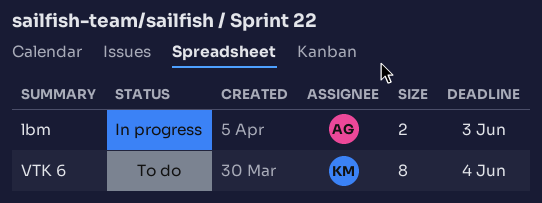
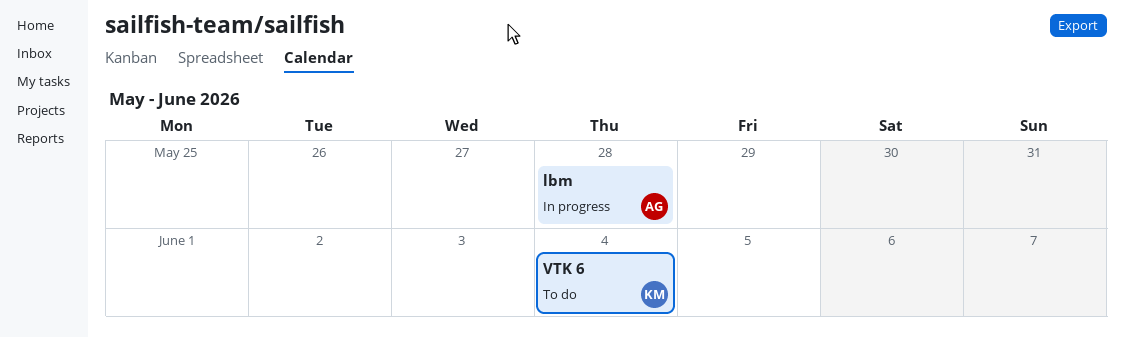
lbm, due: Jun 3 -> May 28

